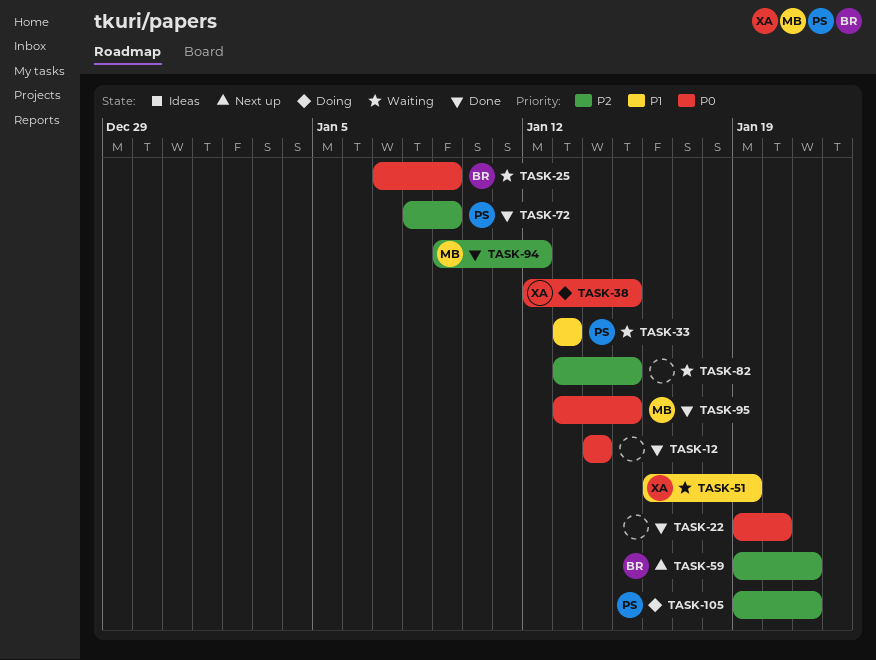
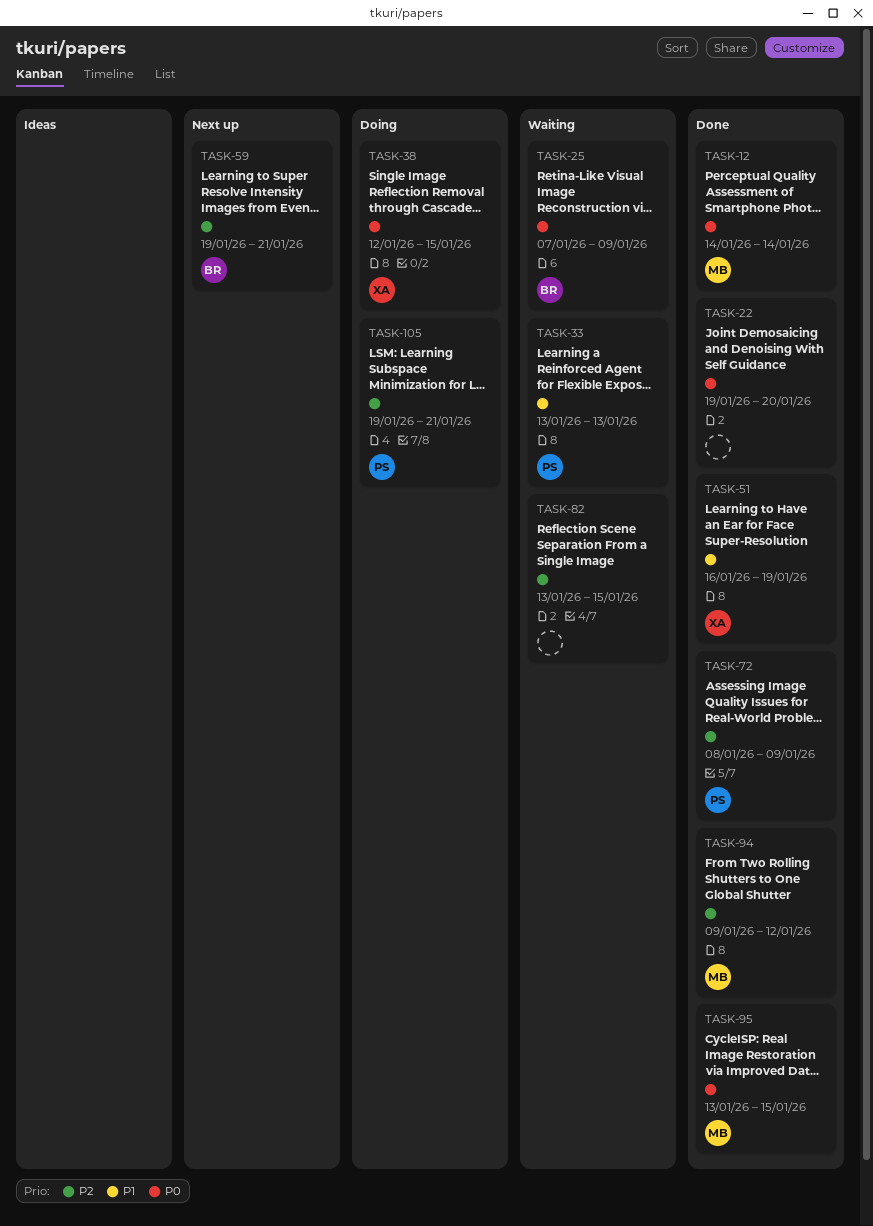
TASK-12, owner: none -> MB
TASK-51, status: Waiting -> Done

